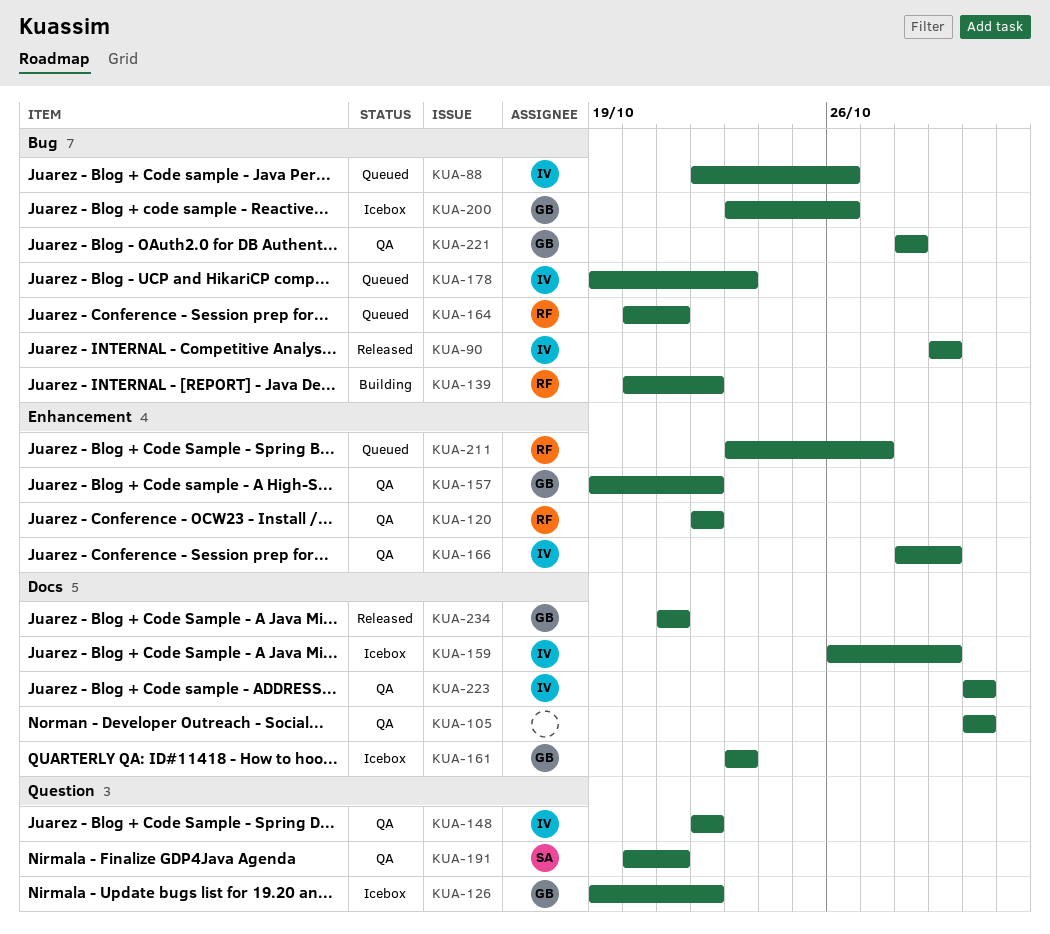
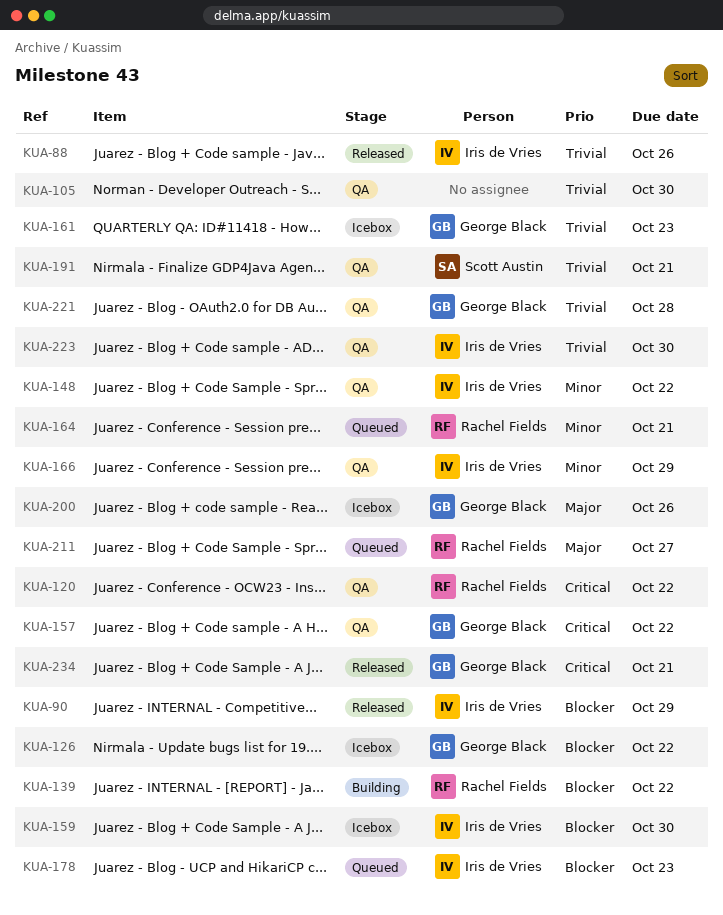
KUA-88, status: Queued -> Released
KUA-159, due: Oct 29 -> Oct 30

